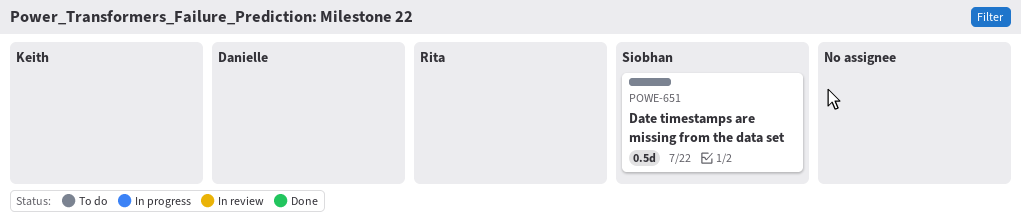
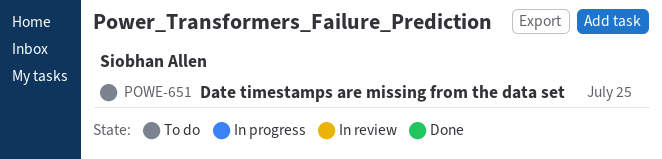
POWE-651, due: Jul 22 -> Jul 25

